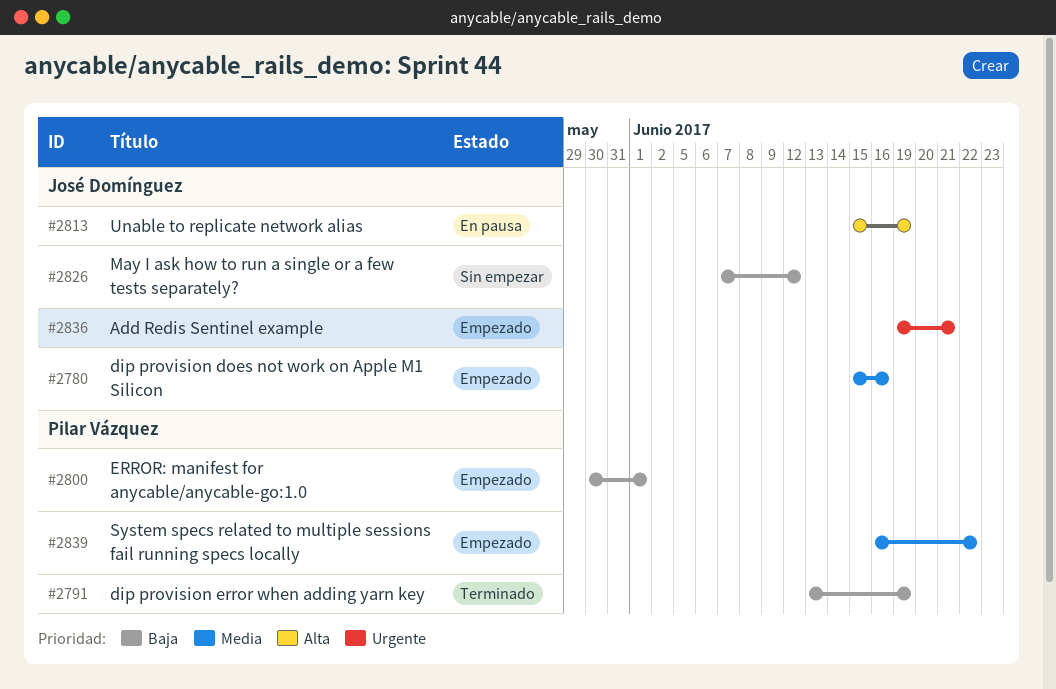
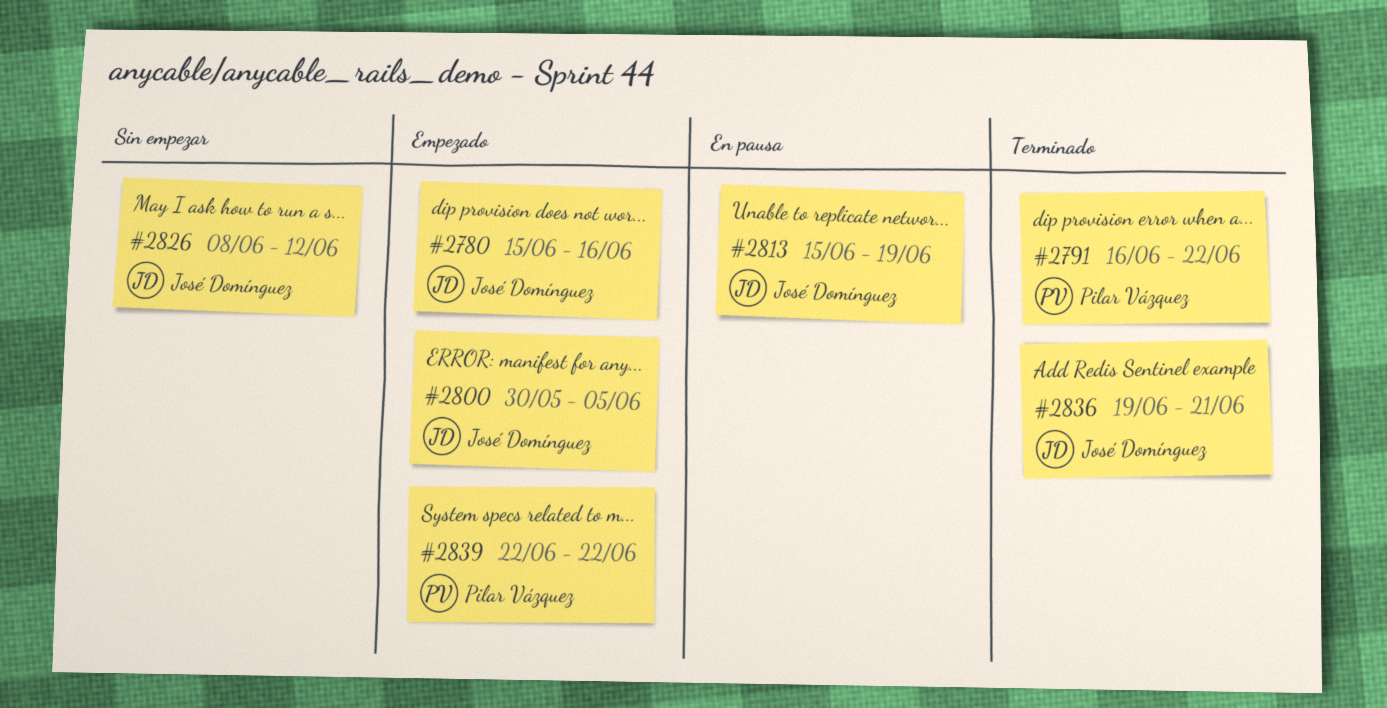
#2791, start: Jun 13 -> Jun 16
#2791, due: Jun 19 -> Jun 22
#2800, owner: Pilar Vázquez -> José Domínguez
#2800, due: Jun 1 -> Jun 5
#2826, start: Jun 7 -> Jun 8
#2836, status: Empezado -> Terminado
#2839, start: Jun 16 -> Jun 22

